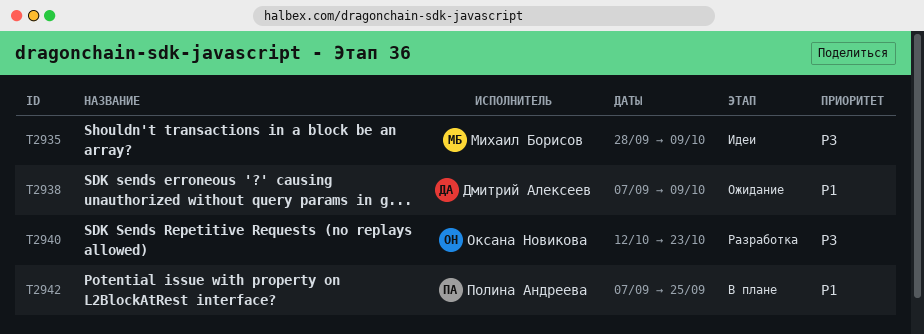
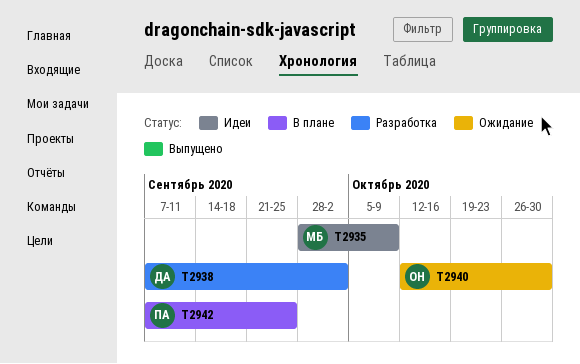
T2938, status: Ожидание -> Разработка
T2938, due: Oct 9 -> Oct 2
T2940, status: Разработка -> Ожидание
T2940, due: Oct 23 -> Oct 30

